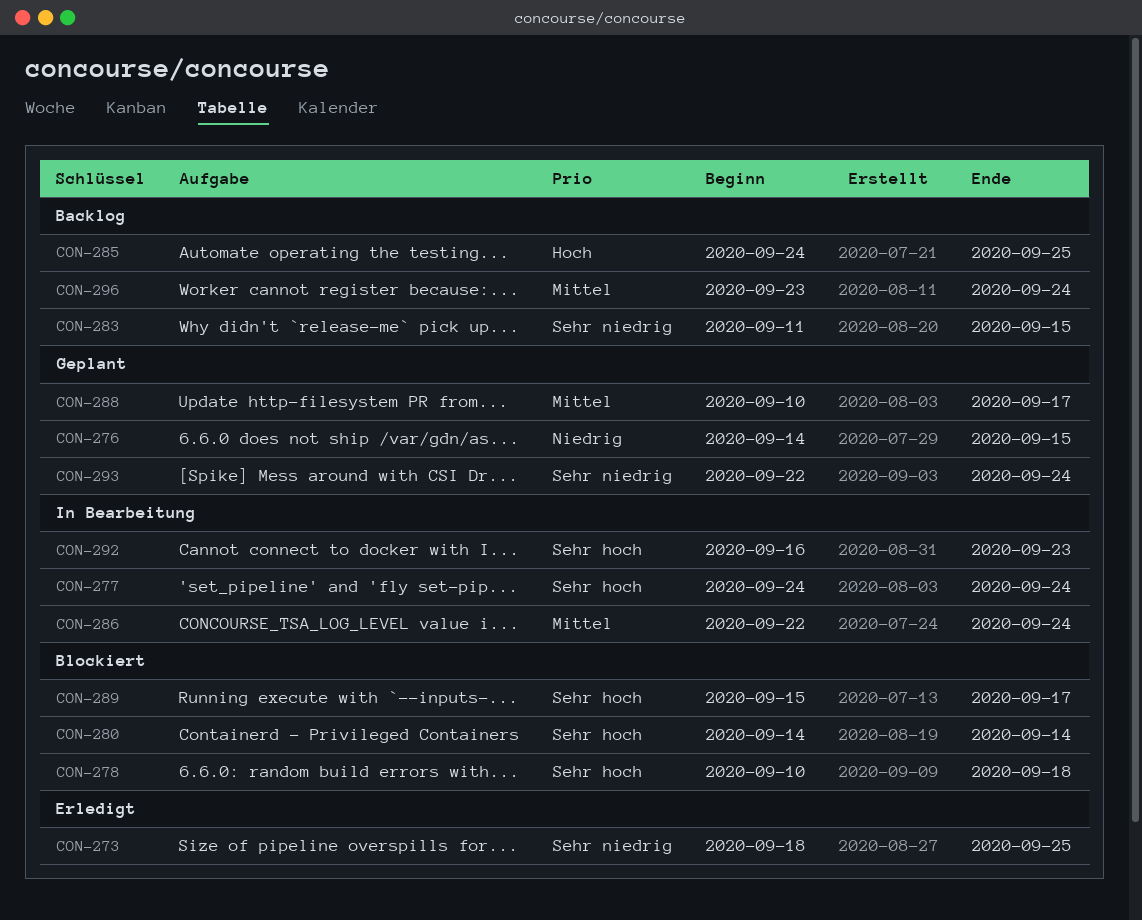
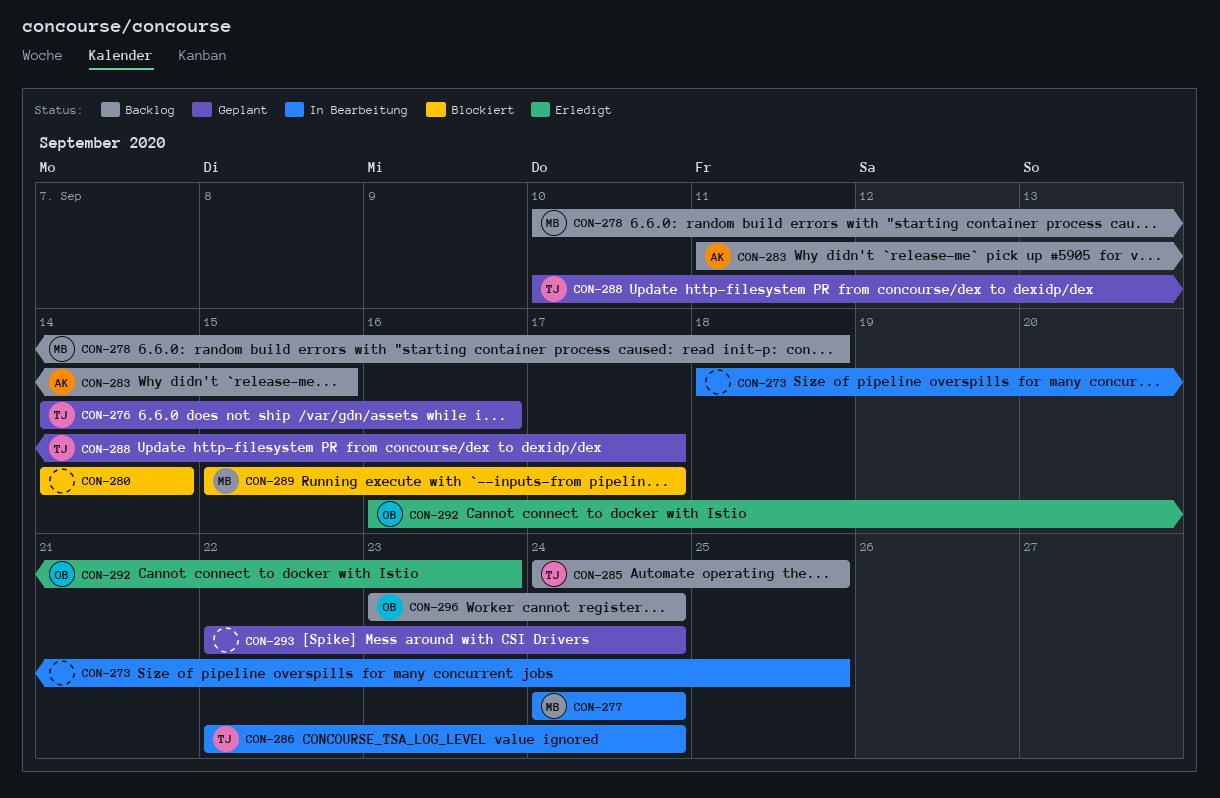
CON-273, status: Erledigt -> In Bearbeitung
CON-276, due: Sep 15 -> Sep 16
CON-278, status: Blockiert -> Backlog
CON-292, status: In Bearbeitung -> Erledigt

